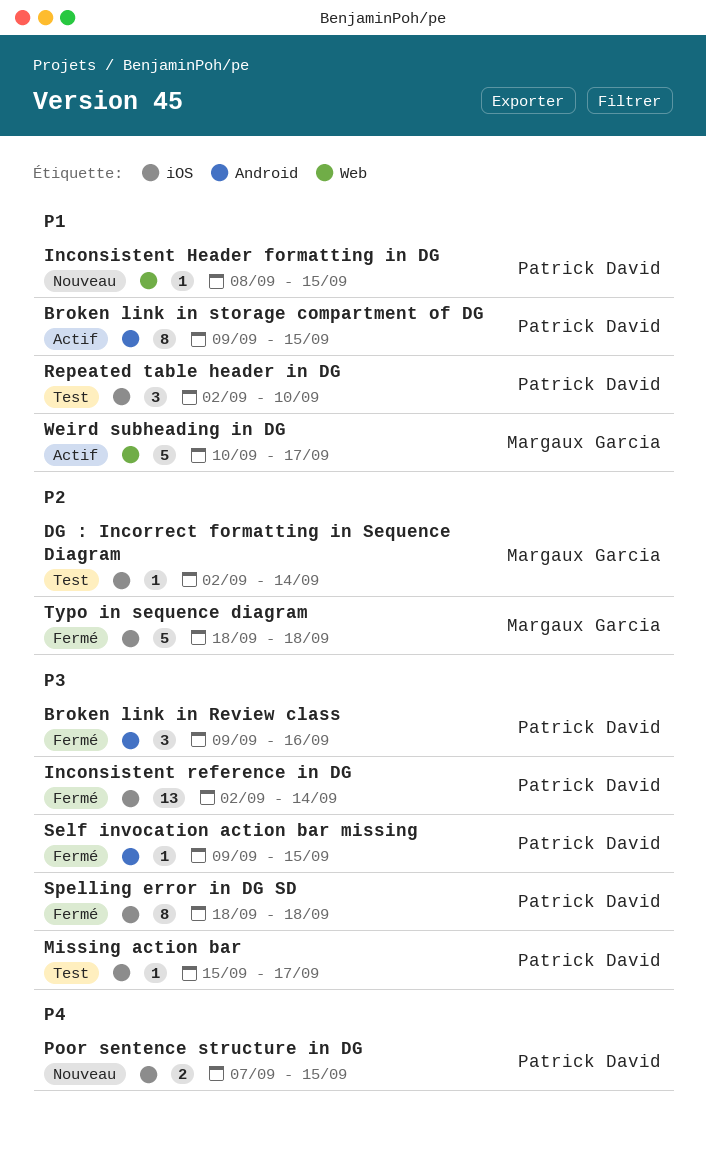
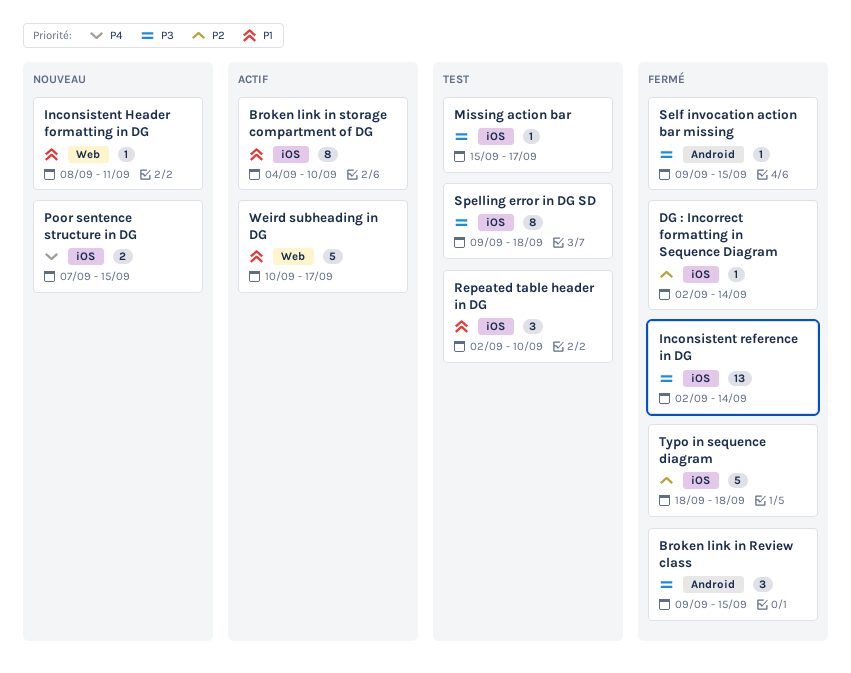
Broken link in Review class, due: Sep 16 -> Sep 15
Broken link in storage compartment of DG, label: Android -> iOS
Broken link in storage compartment of DG, start: Sep 9 -> Sep 4
Broken link in storage compartment of DG, due: Sep 15 -> Sep 10
DG : Incorrect formatting in Sequence Diagram, status: Test -> Fermé
Inconsistent Header formatting in DG, due: Sep 15 -> Sep 11
Spelling error in DG SD, status: Fermé -> Test
Spelling error in DG SD, start: Sep 18 -> Sep 9

